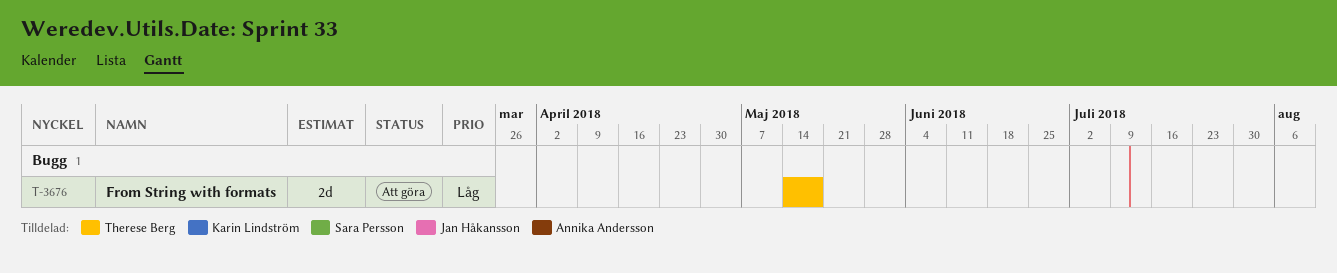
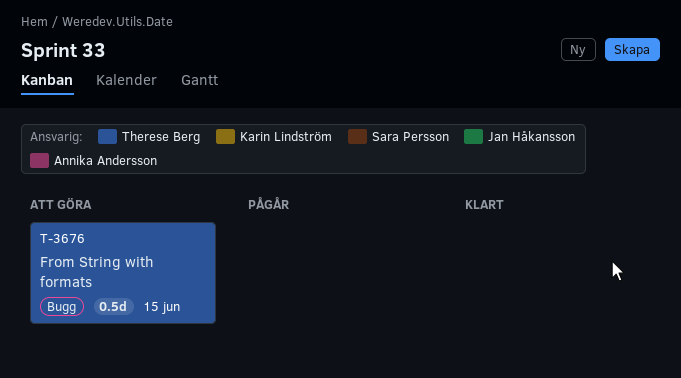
T-3676, estimate: 2d -> 0.5d
T-3676, due: May 18 -> Jun 15

